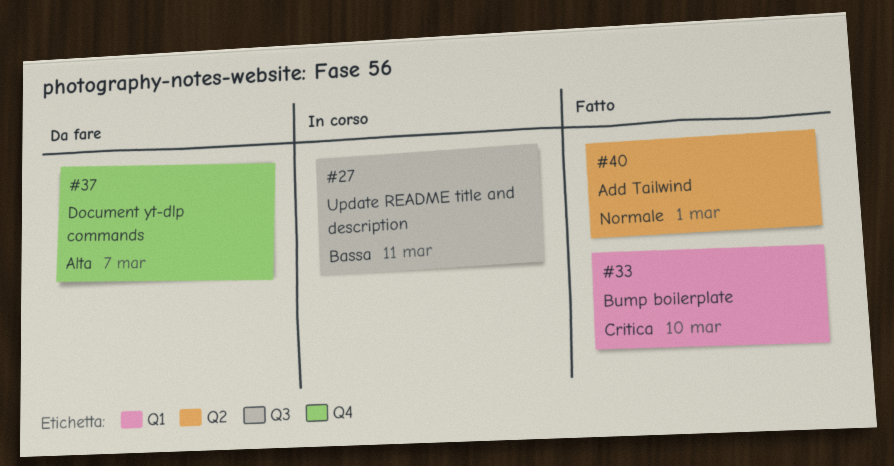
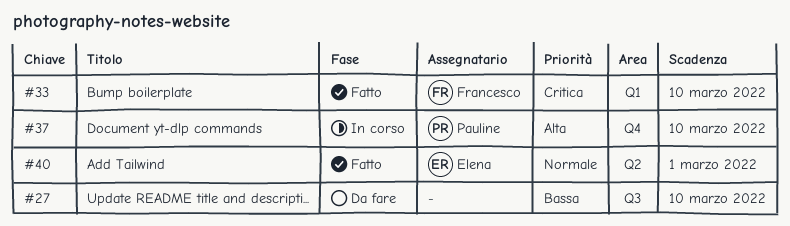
#27, status: In corso -> Da fare
#27, due: Mar 11 -> Mar 10
#37, status: Da fare -> In corso
#37, due: Mar 7 -> Mar 10

